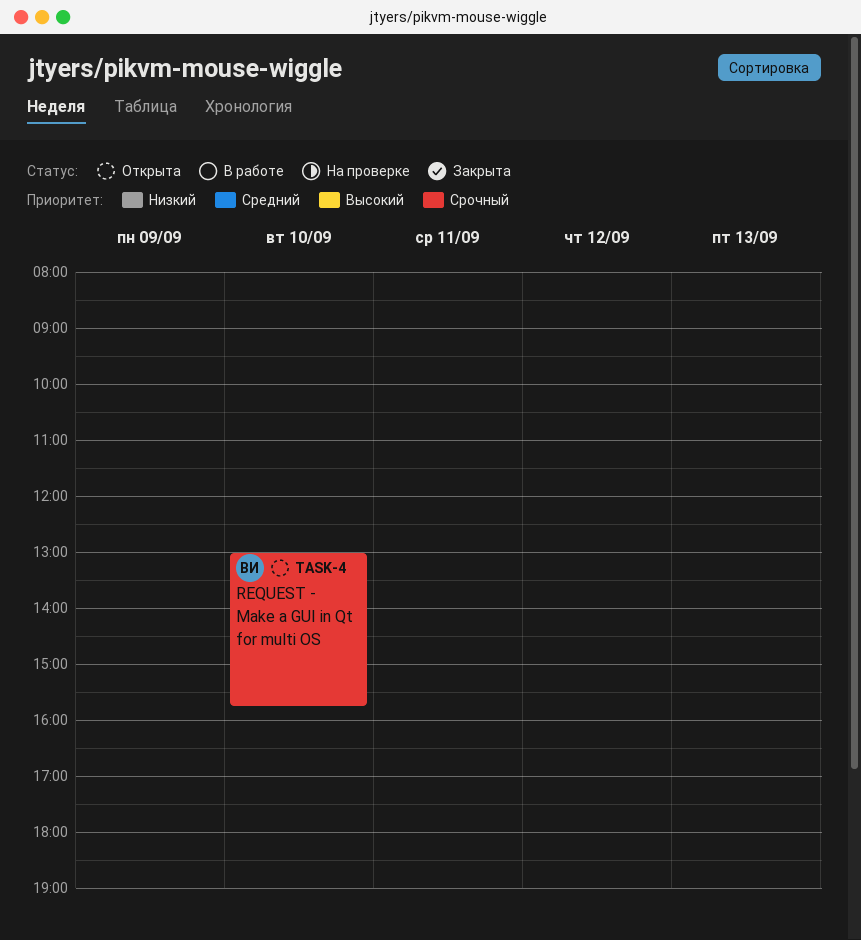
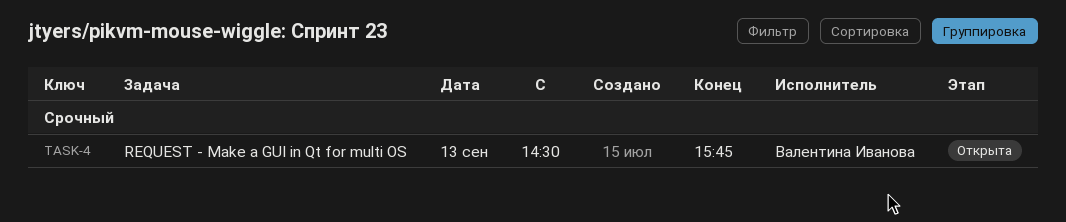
TASK-4, day: Sep 10 -> Sep 13
TASK-4, begins: 13:00 -> 14:30

